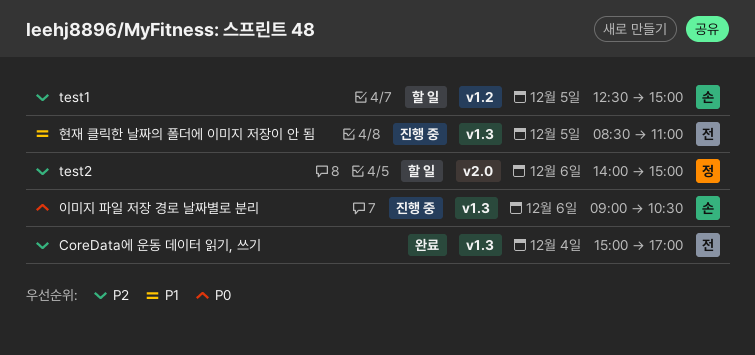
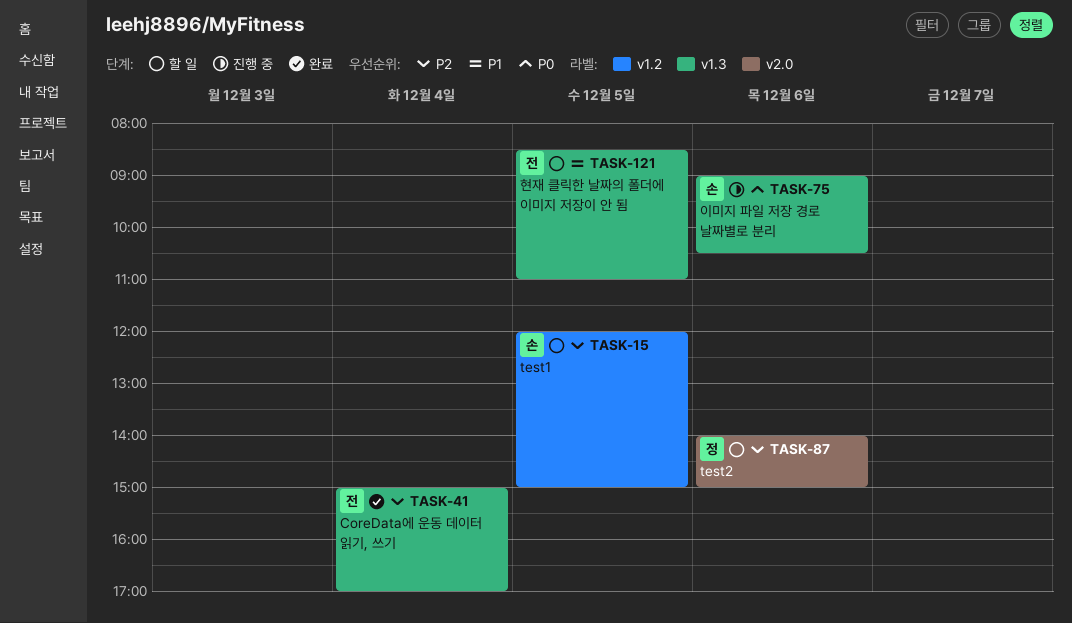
test1, begins: 12:30 -> 12:00
현재 클릭한 날짜의 폴더에 이미지 저장이 안 됨, status: 진행 중 -> 할 일

